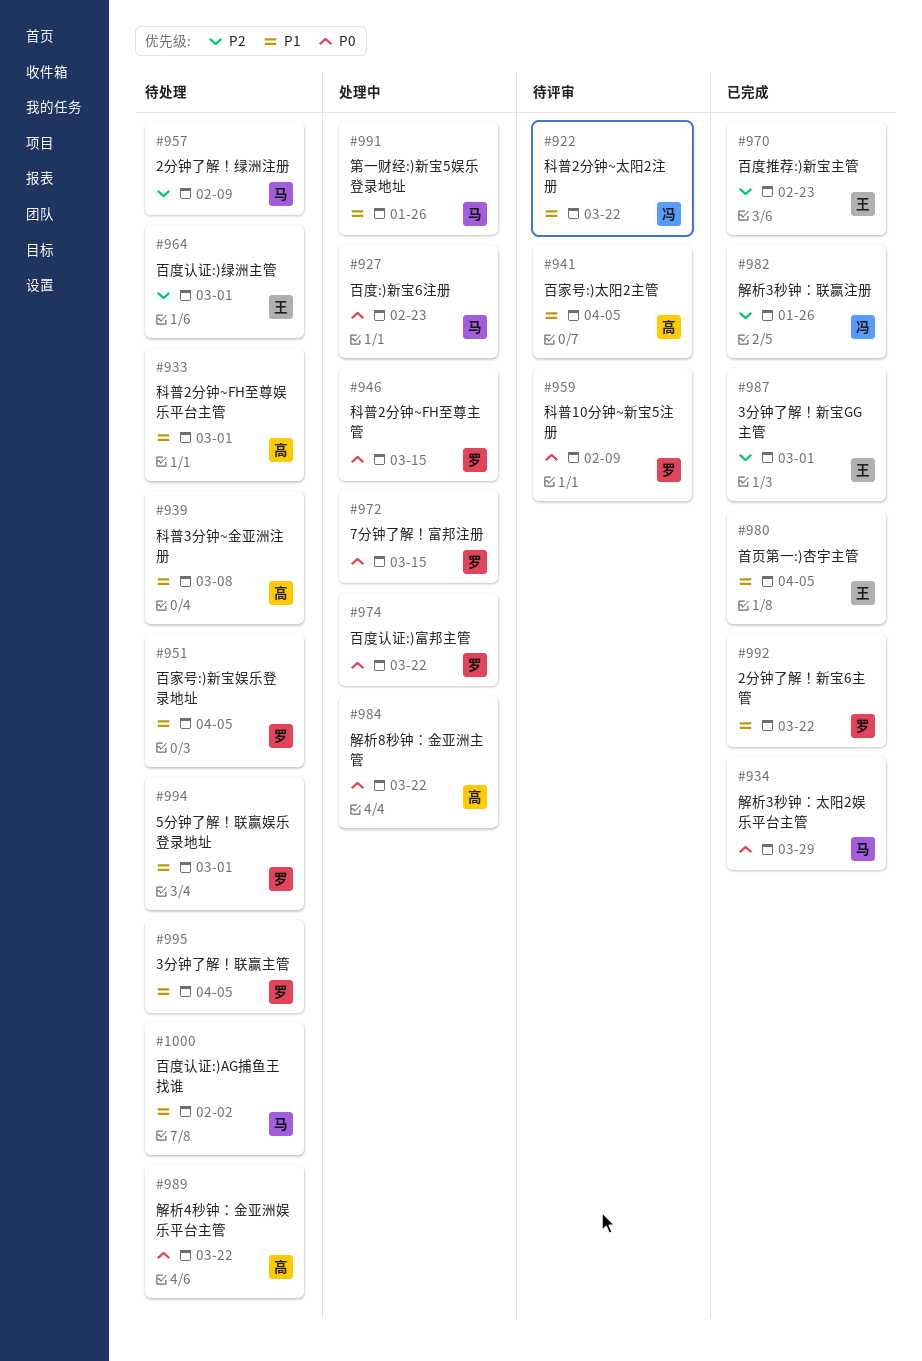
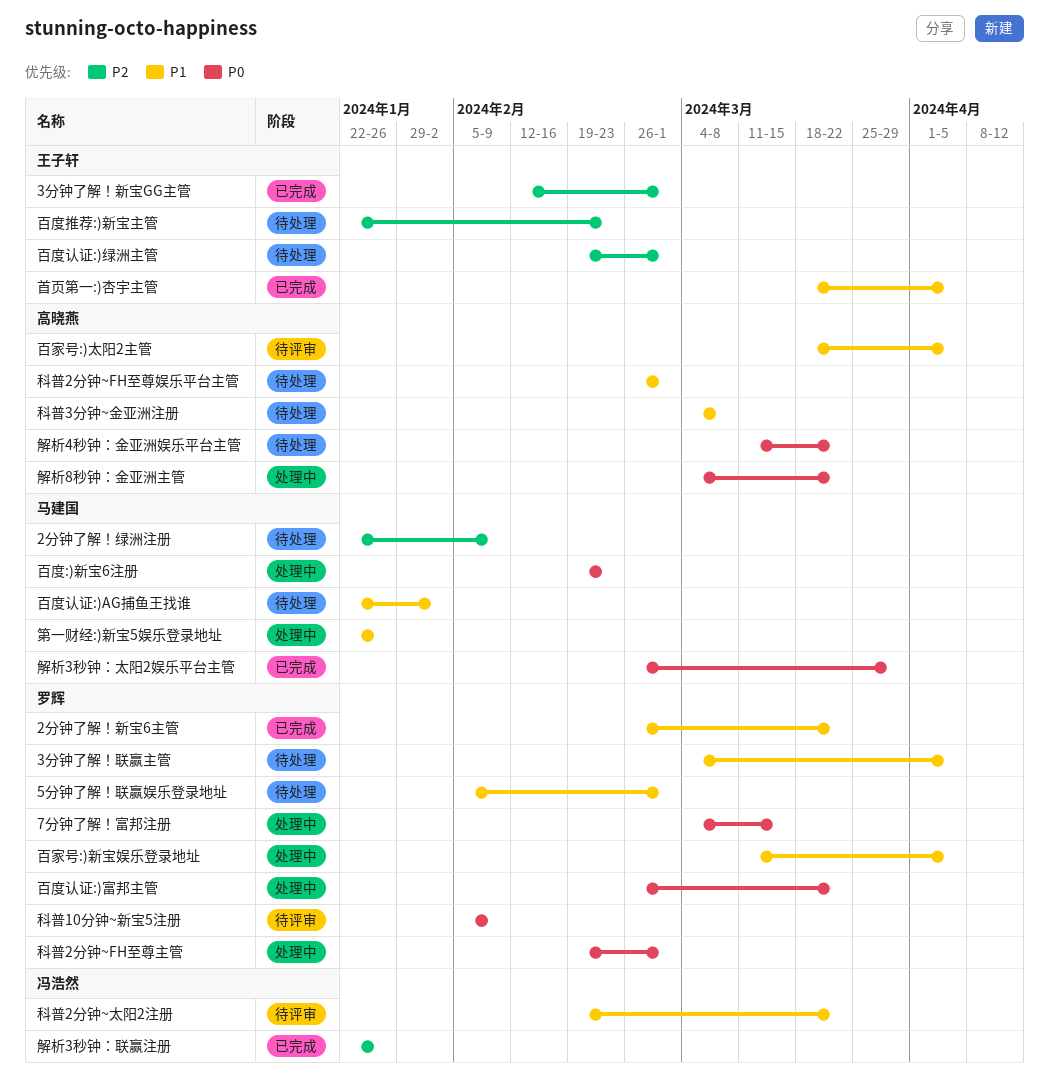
百家号:)新宝娱乐登录地址, status: 待处理 -> 处理中
百度推荐:)新宝主管, status: 已完成 -> 待处理
科普2分钟~FH至尊主管, due: Mar 15 -> Mar 1

